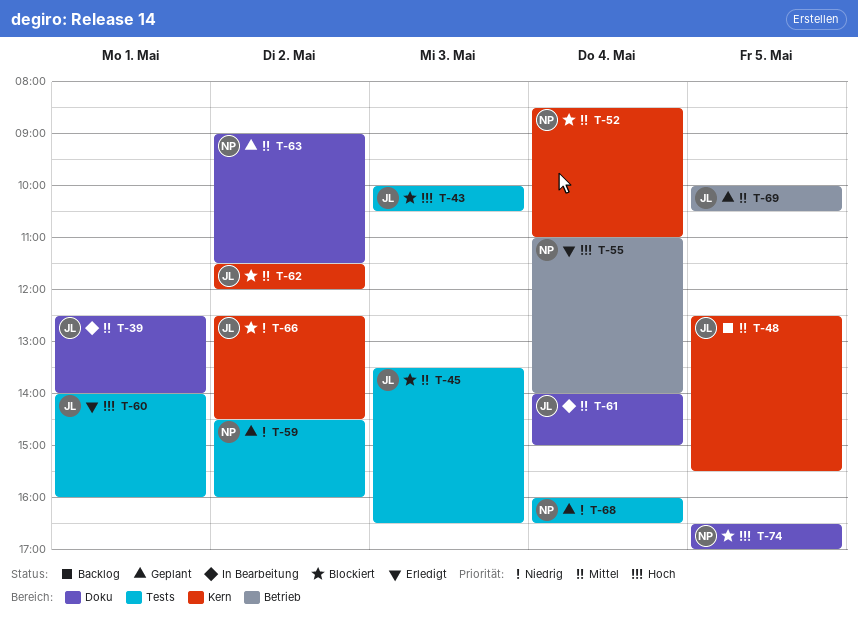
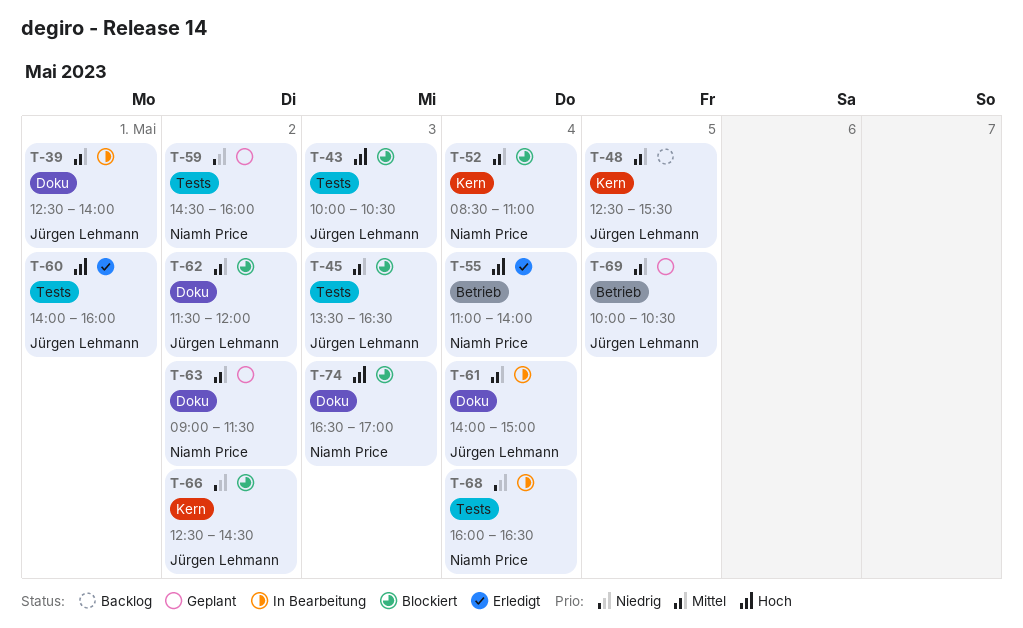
T-62, label: Kern -> Doku
T-68, status: Geplant -> In Bearbeitung
T-74, day: May 5 -> May 3

